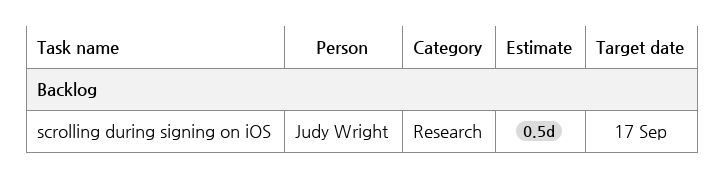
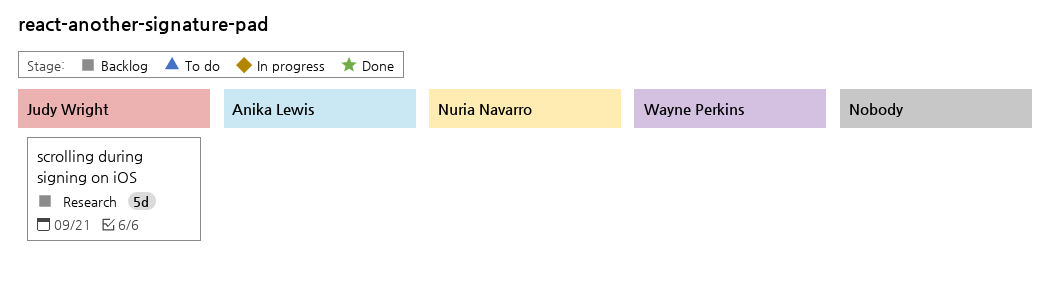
scrolling during signing on iOS, estimate: 0.5d -> 5d
scrolling during signing on iOS, due: Sep 17 -> Sep 21

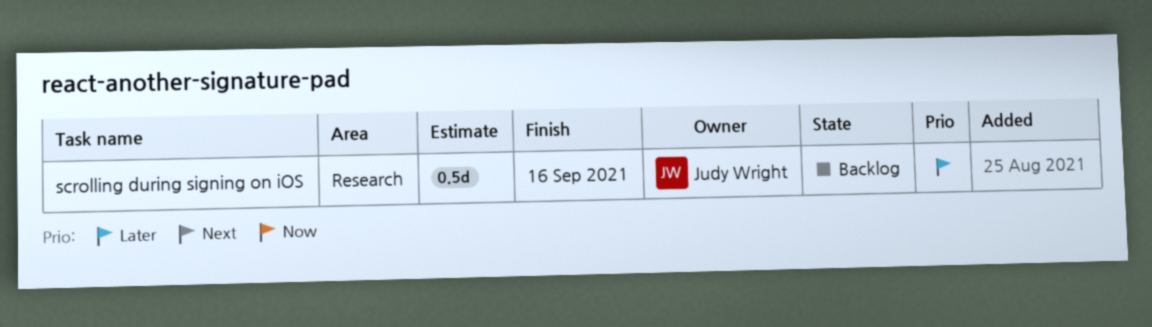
scrolling during signing on iOS, estimate: 5d -> 0.5d
scrolling during signing on iOS, due: Sep 21 -> Sep 16

